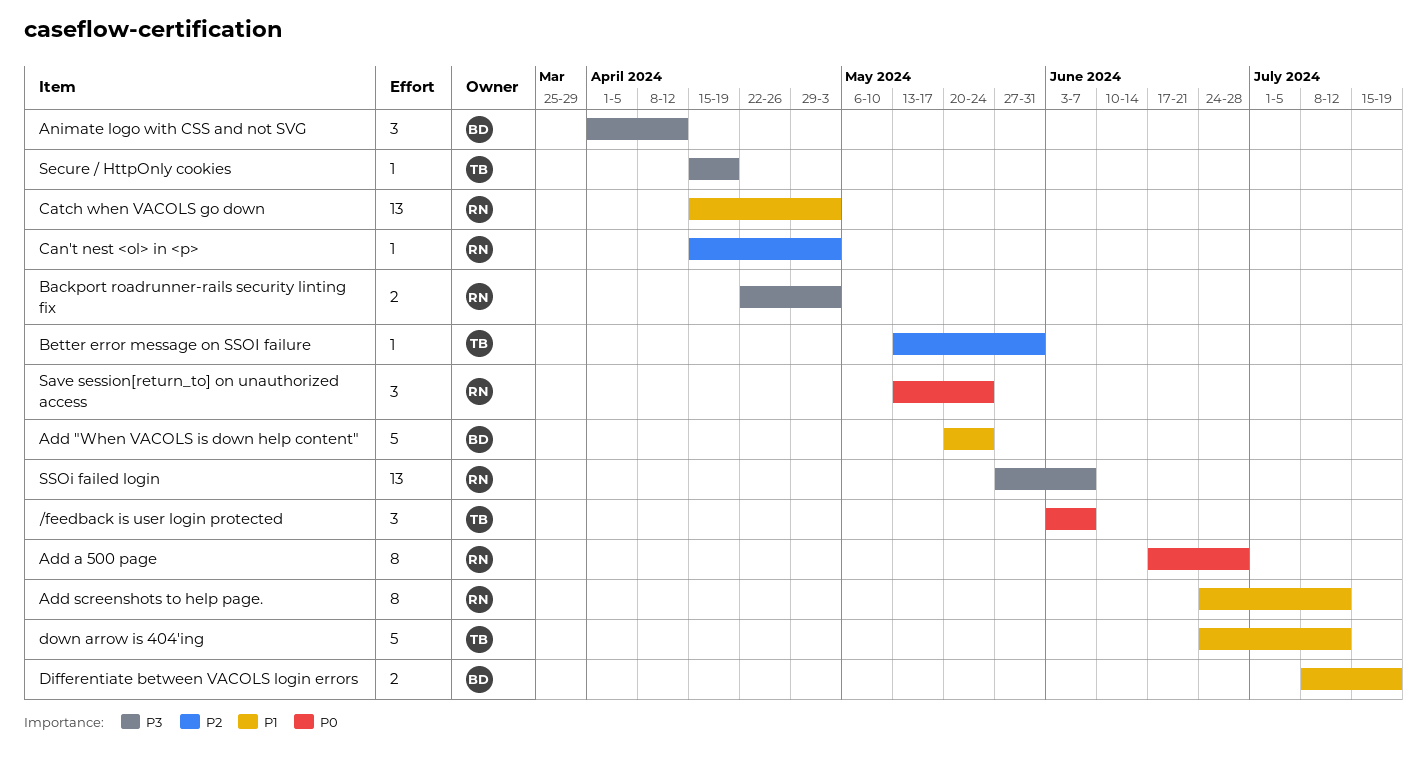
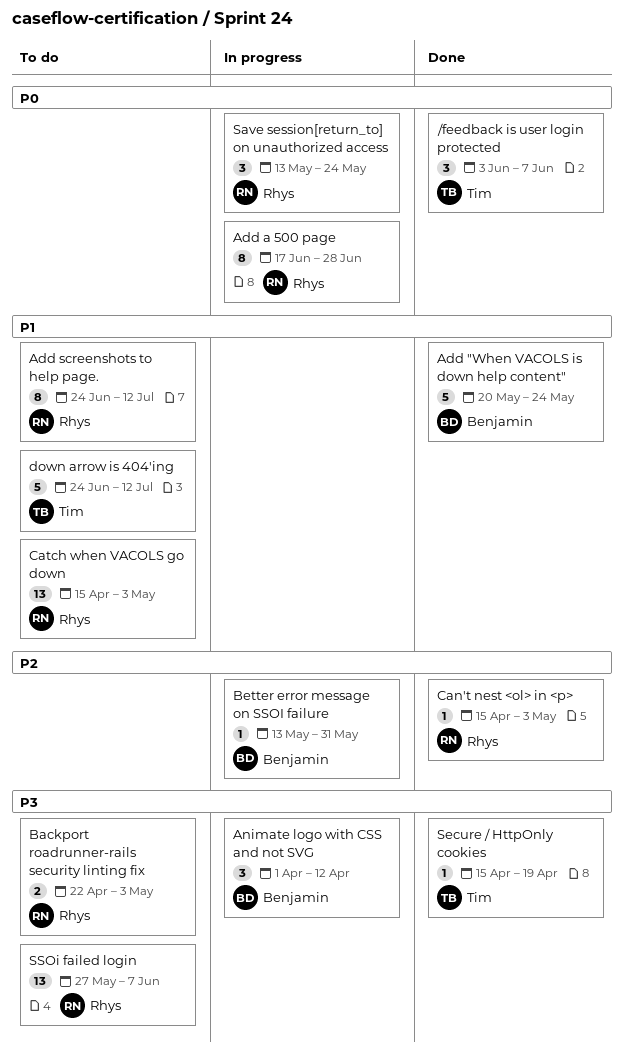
Better error message on SSOI failure, owner: Tim -> Benjamin
Differentiate between VACOLS login errors: present -> none

